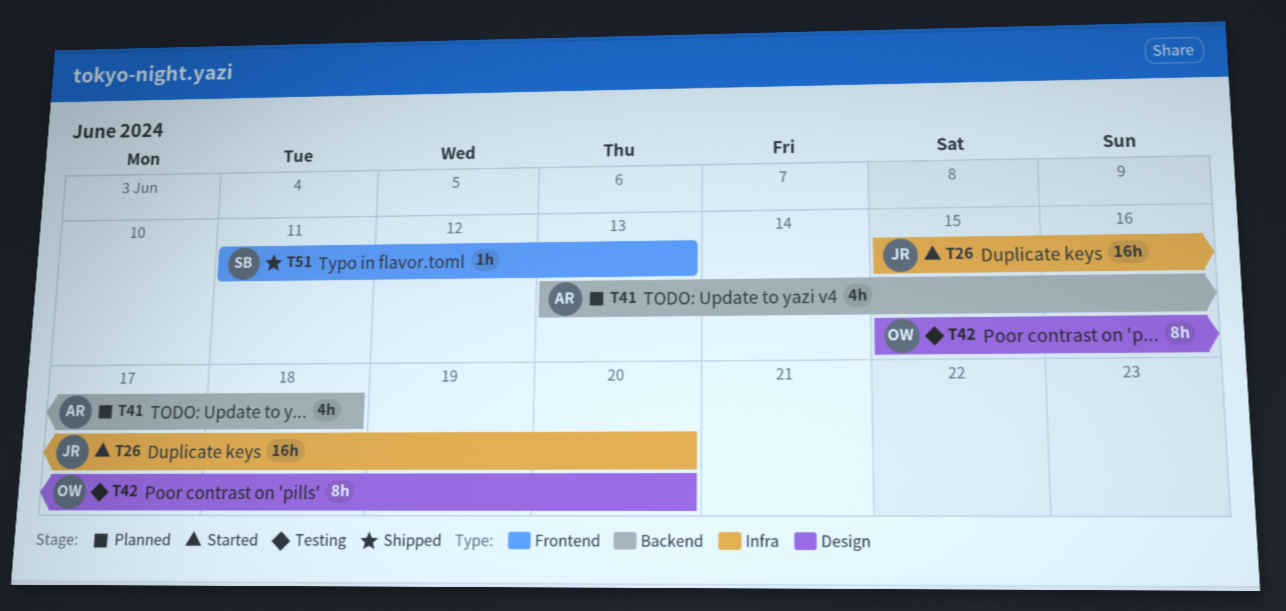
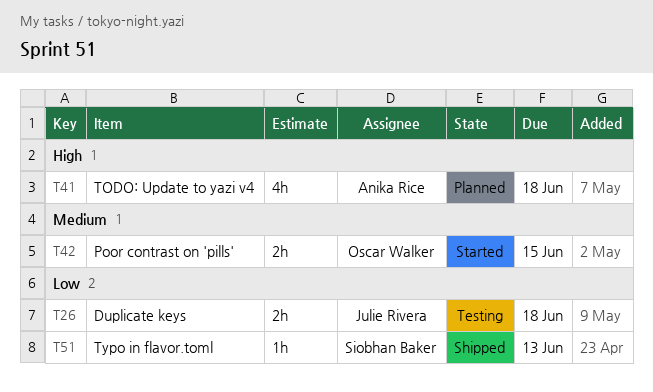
T26, status: Started -> Testing
T26, estimate: 16h -> 2h
T26, due: Jun 20 -> Jun 18
T42, status: Testing -> Started
T42, estimate: 8h -> 2h
T42, due: Jun 20 -> Jun 15

